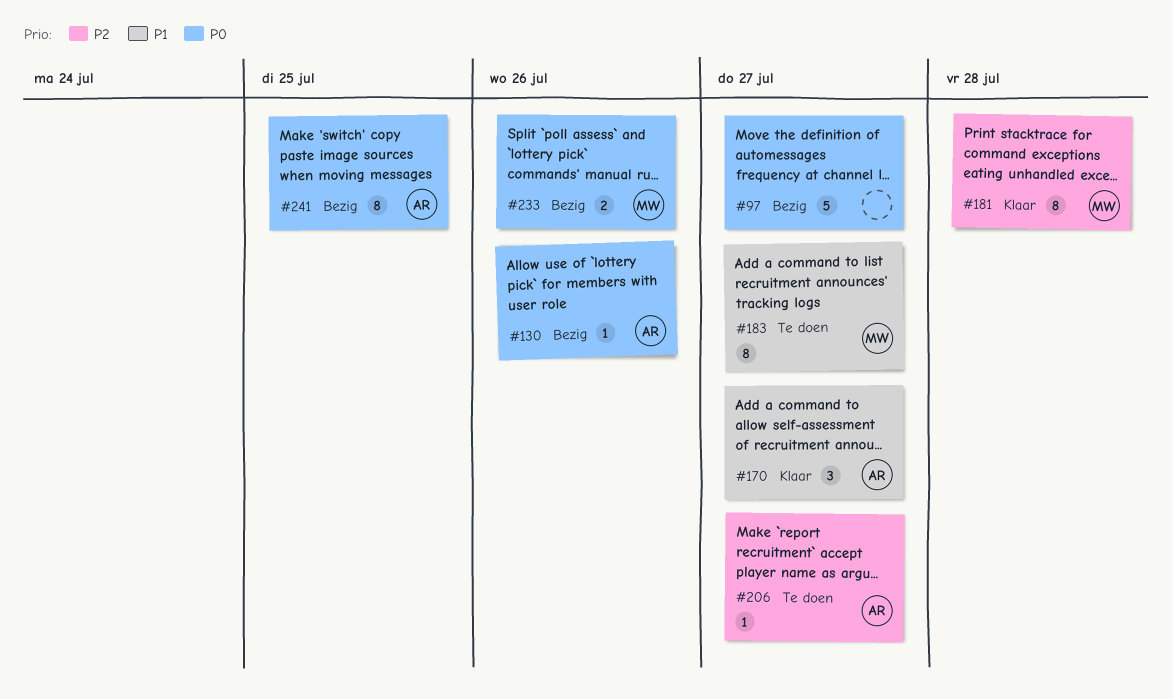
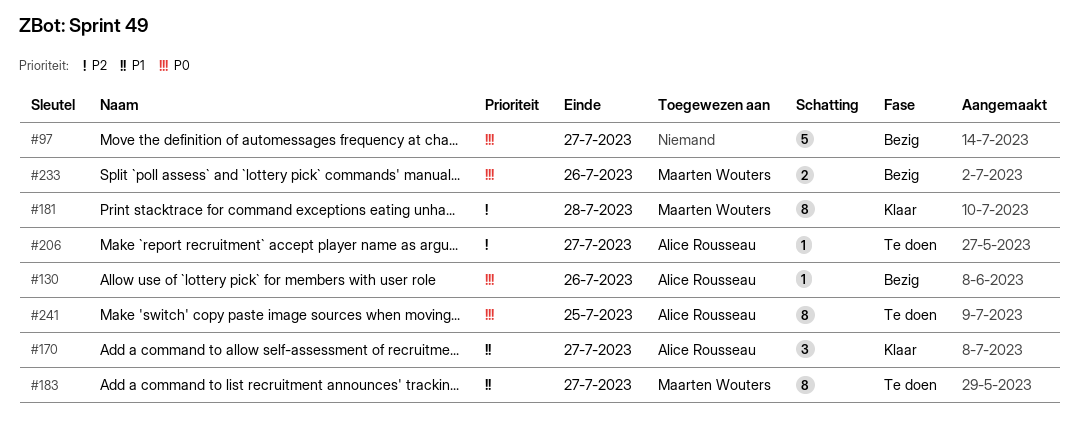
#241, status: Bezig -> Te doen

